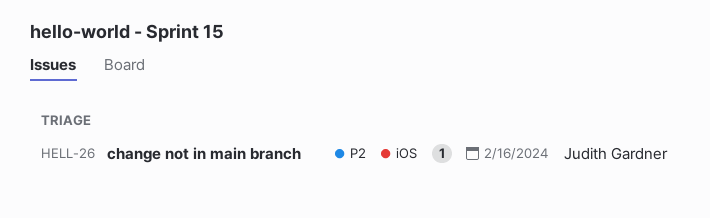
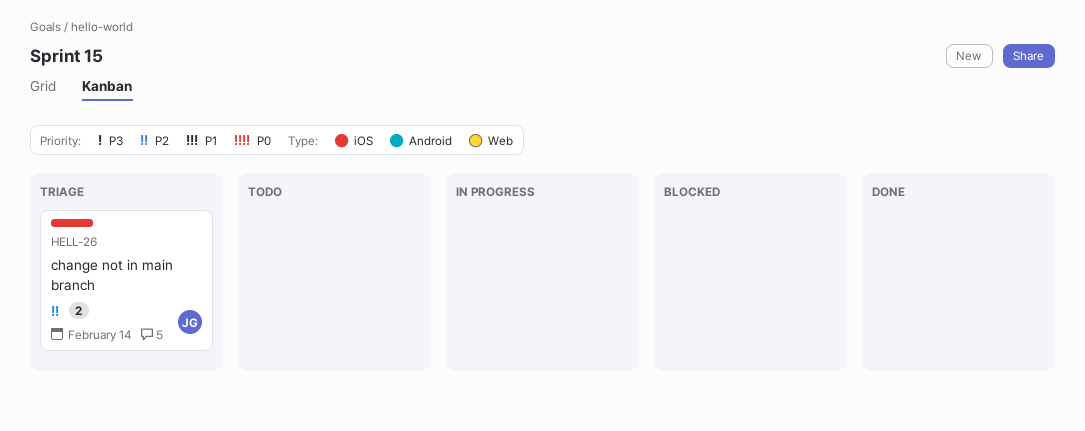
HELL-26, estimate: 1 -> 2
HELL-26, due: Feb 16 -> Feb 14

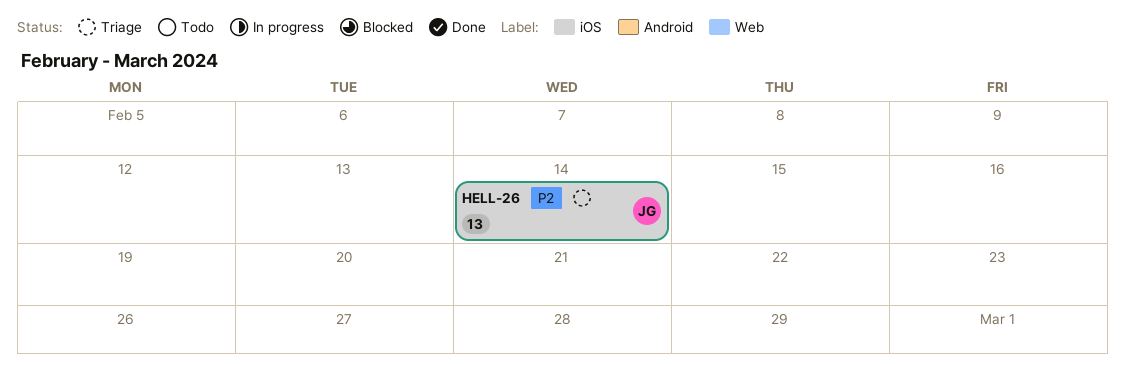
HELL-26, estimate: 2 -> 13

